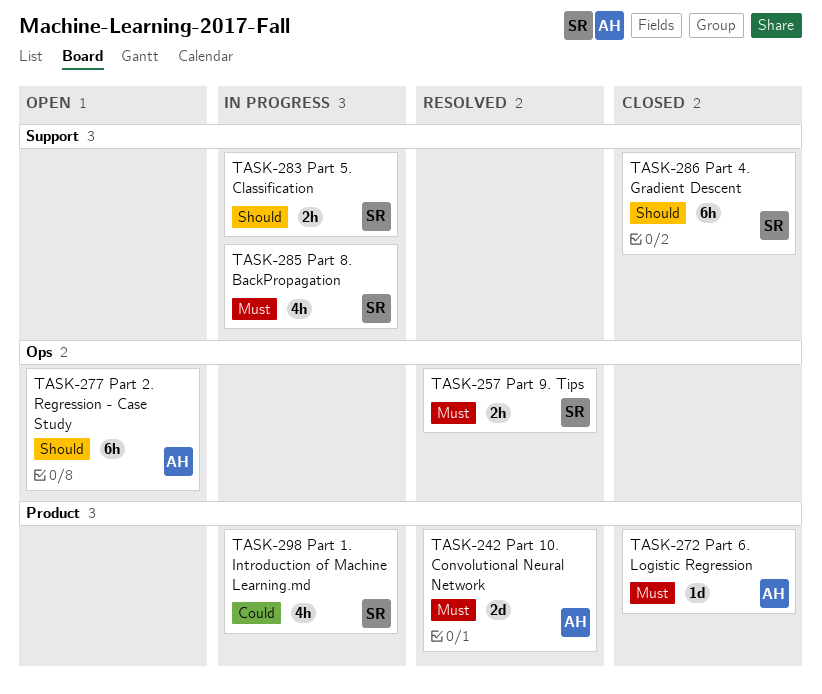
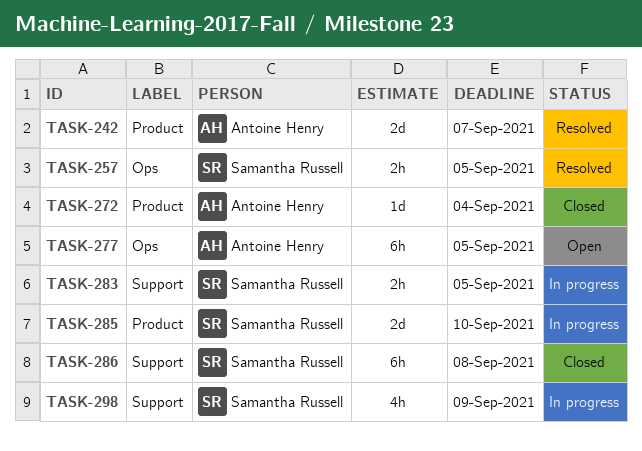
TASK-285, label: Support -> Product
TASK-285, estimate: 4h -> 2d
TASK-298, label: Product -> Support

